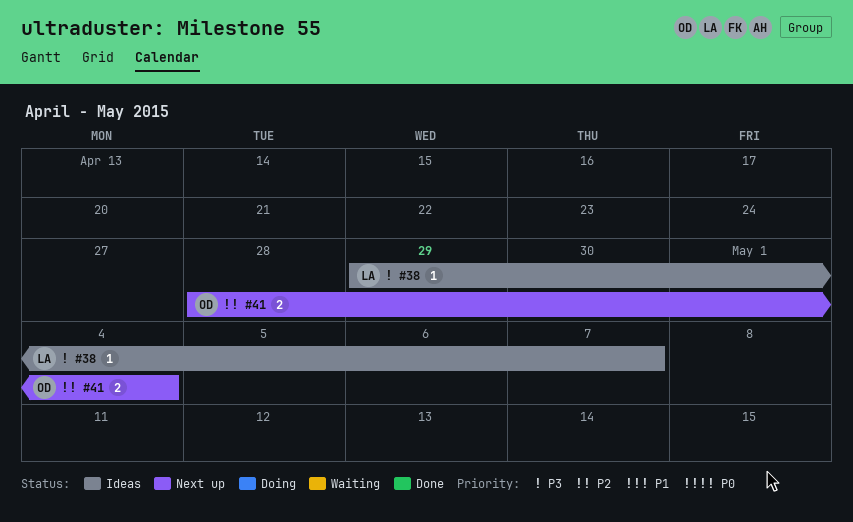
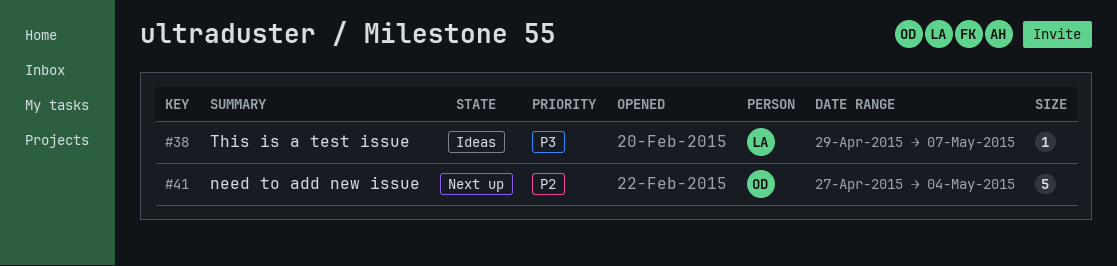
#41, estimate: 2 -> 5
#41, start: Apr 28 -> Apr 27

